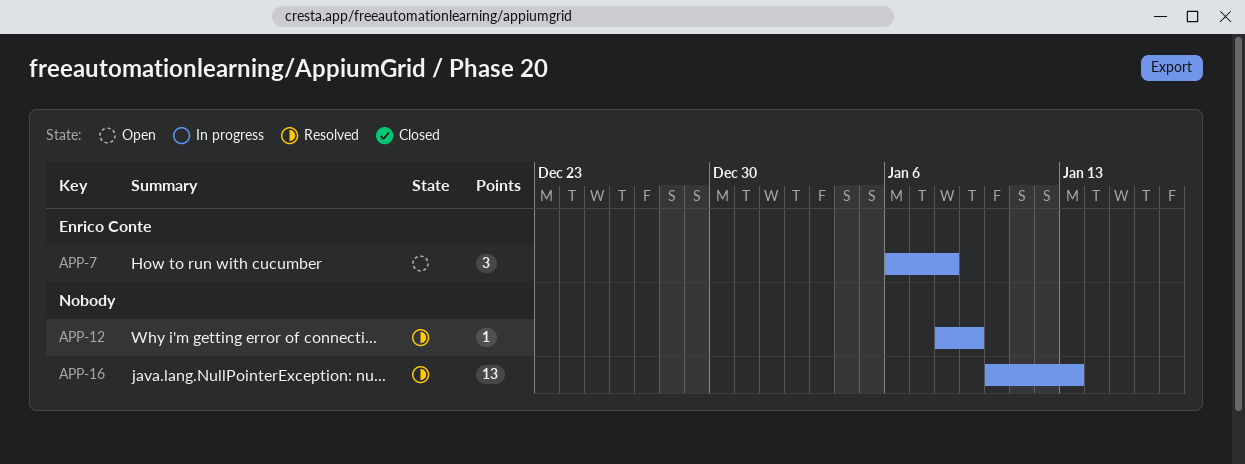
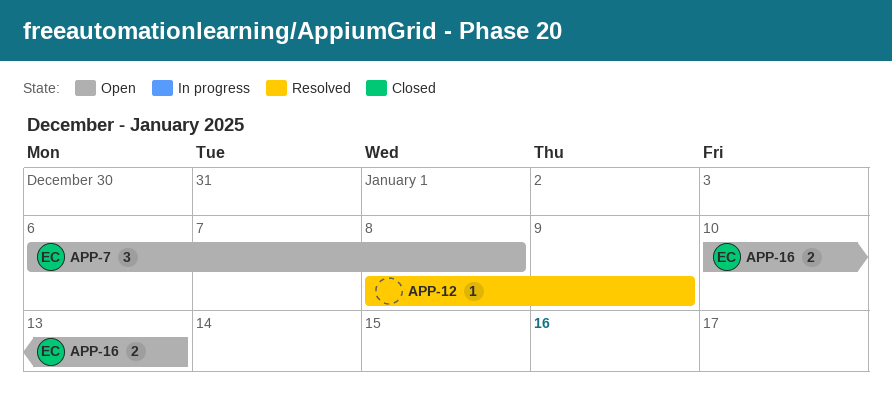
APP-16, status: Resolved -> Open
APP-16, owner: none -> Enrico Conte
APP-16, estimate: 13 -> 2

